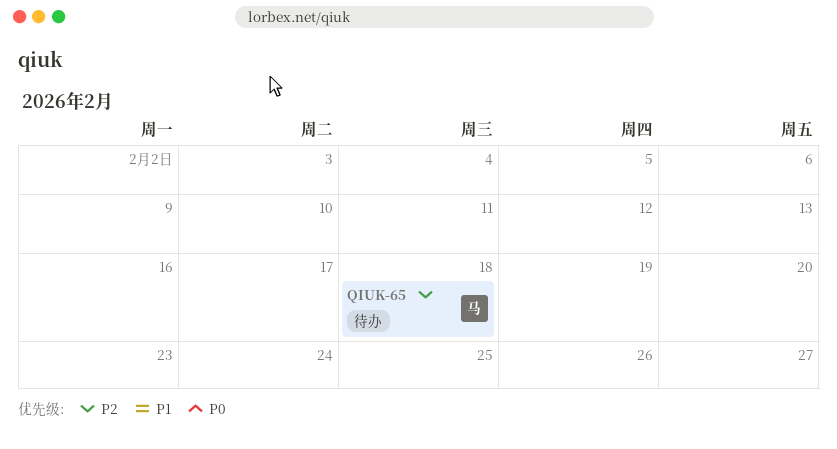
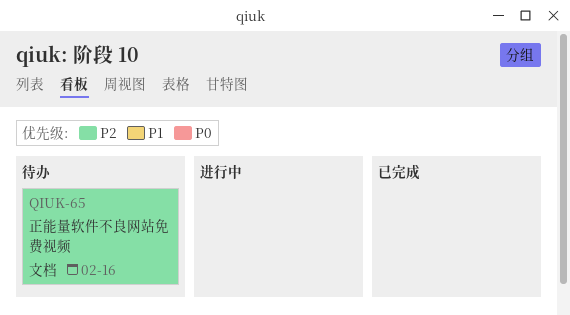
QIUK-65, due: Feb 18 -> Feb 16

